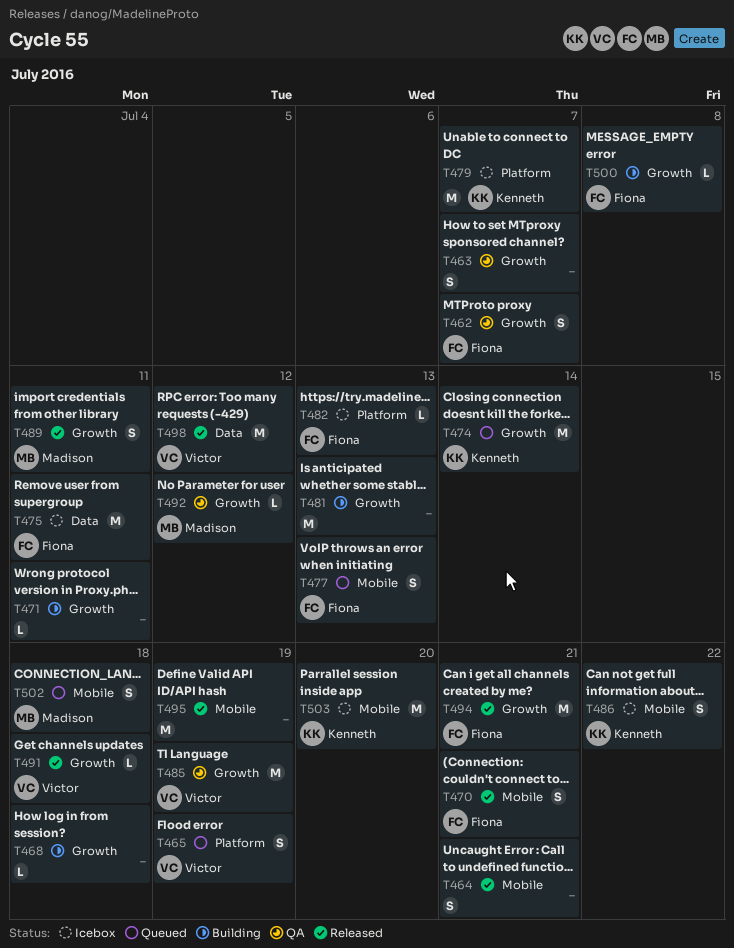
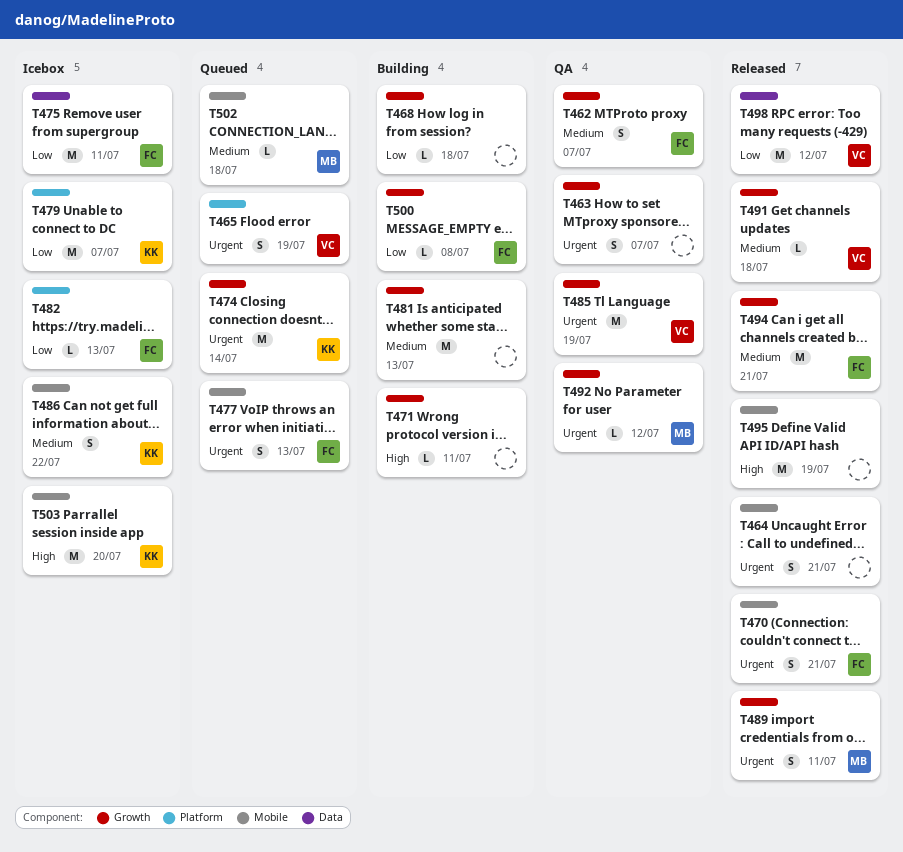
T502, estimate: S -> L

